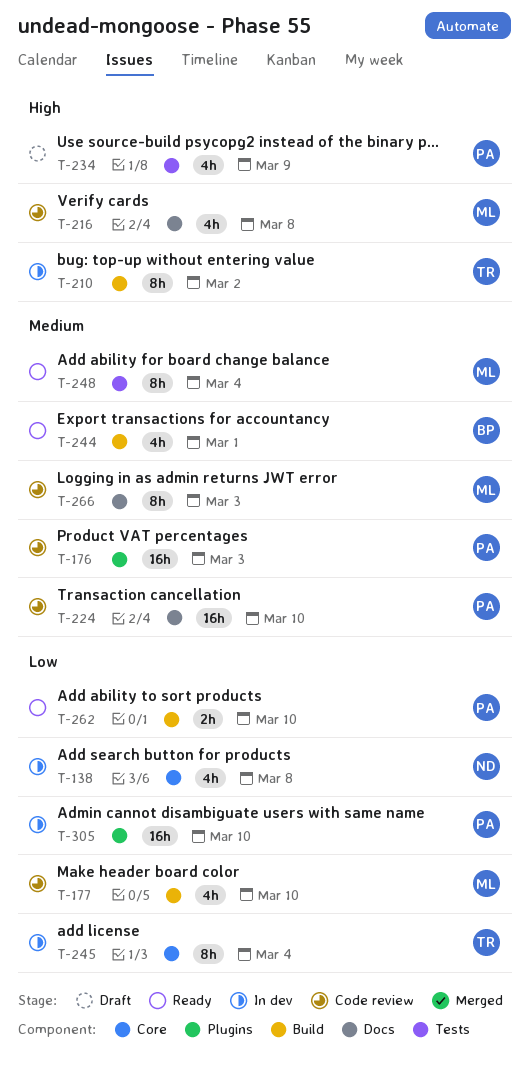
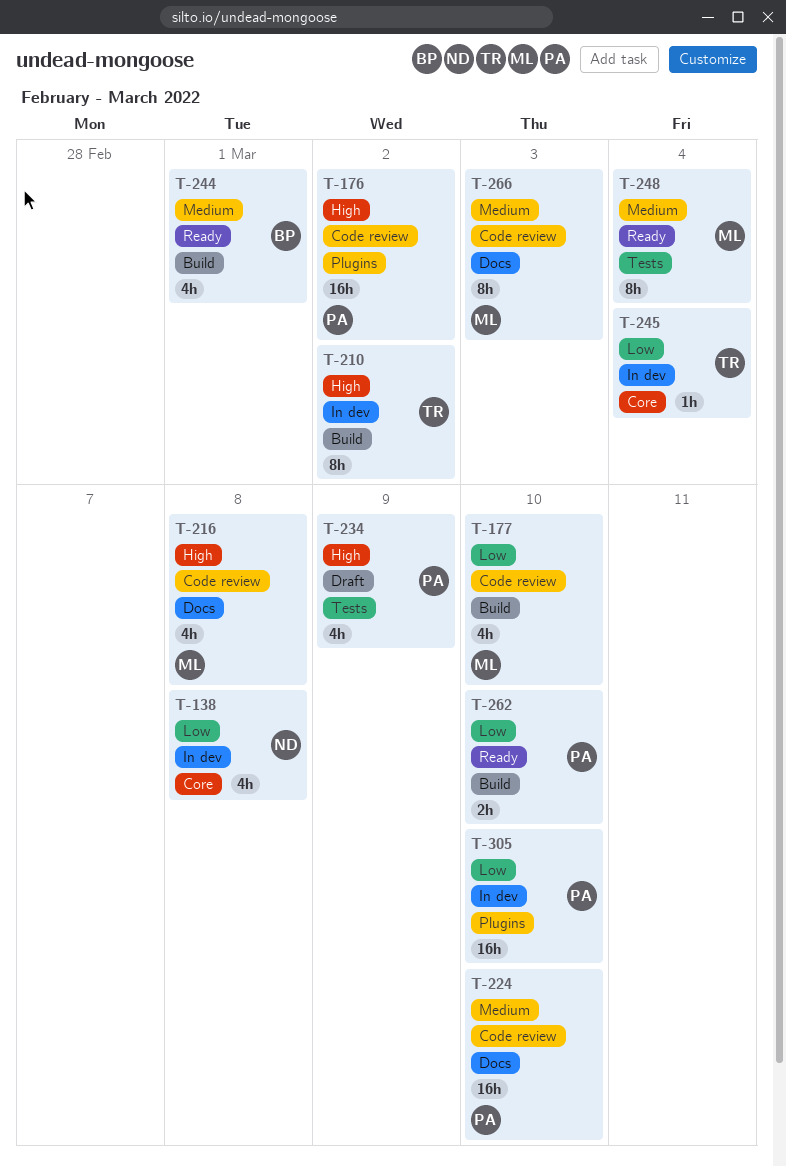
T-176, priority: Medium -> High
T-176, due: Mar 3 -> Mar 2
T-245, estimate: 8h -> 1h

